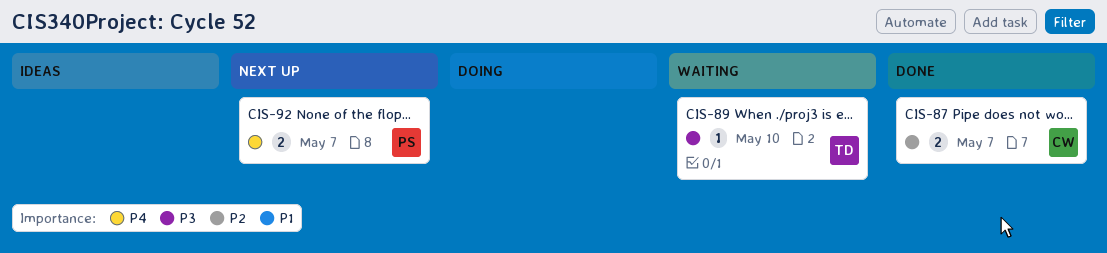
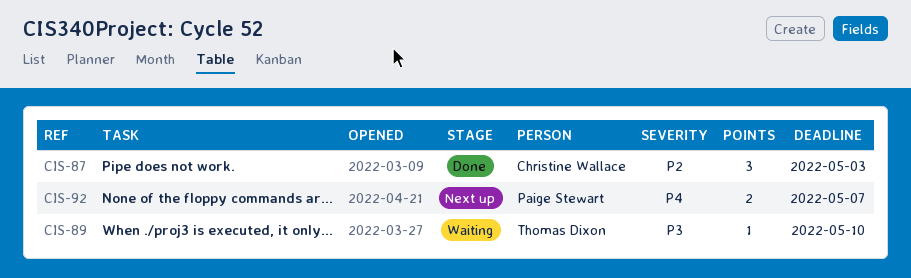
CIS-87, estimate: 2 -> 3
CIS-87, due: May 7 -> May 3

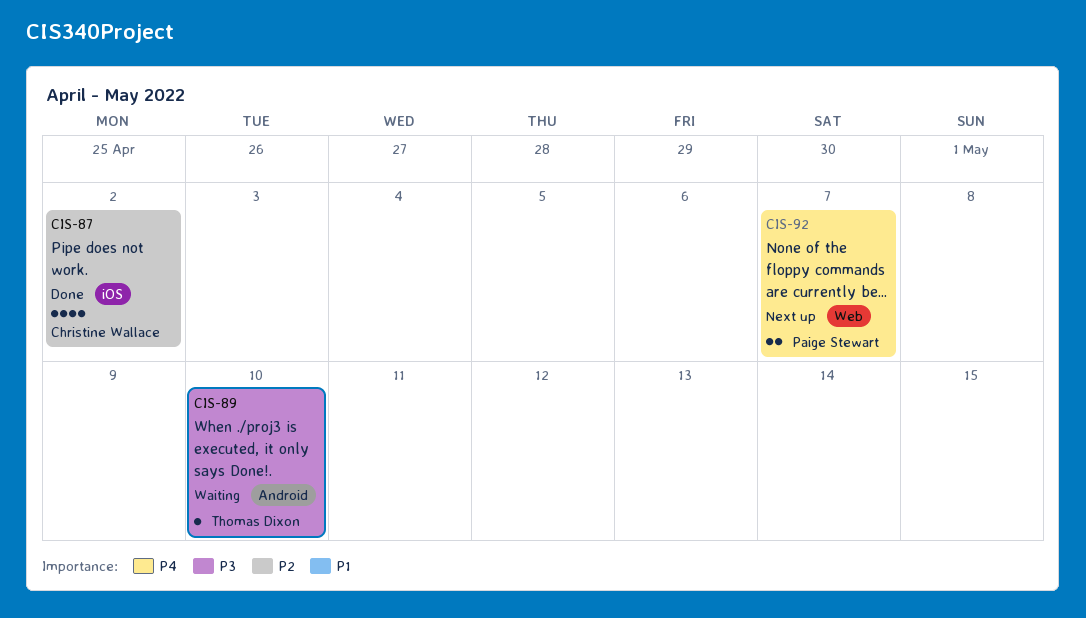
CIS-87, estimate: 3 -> 4
CIS-87, due: May 3 -> May 2

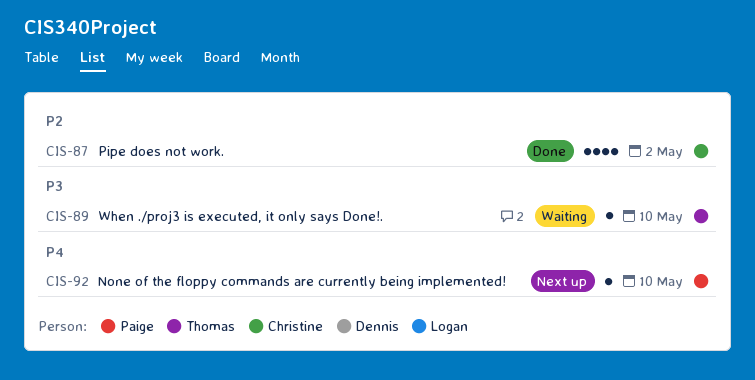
CIS-92, estimate: 2 -> 1
CIS-92, due: May 7 -> May 10

